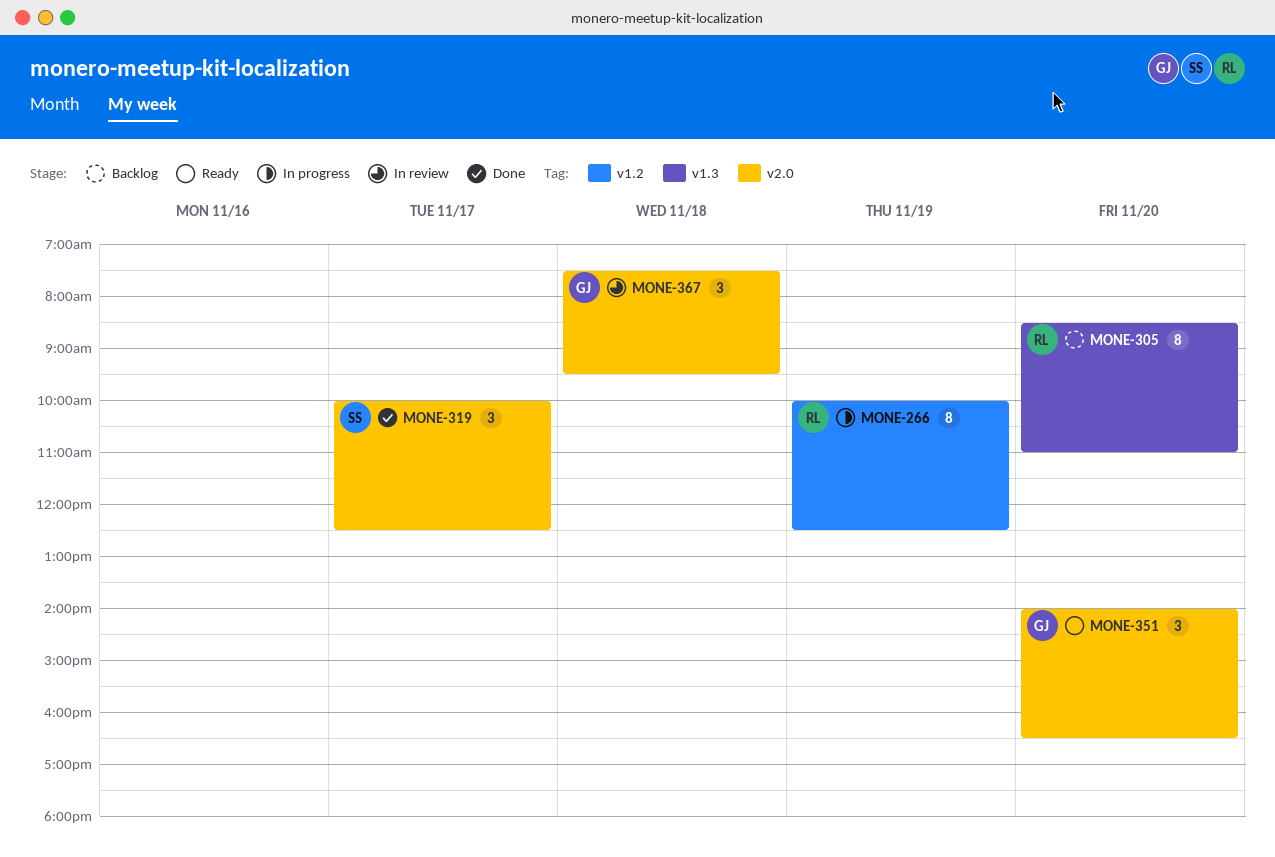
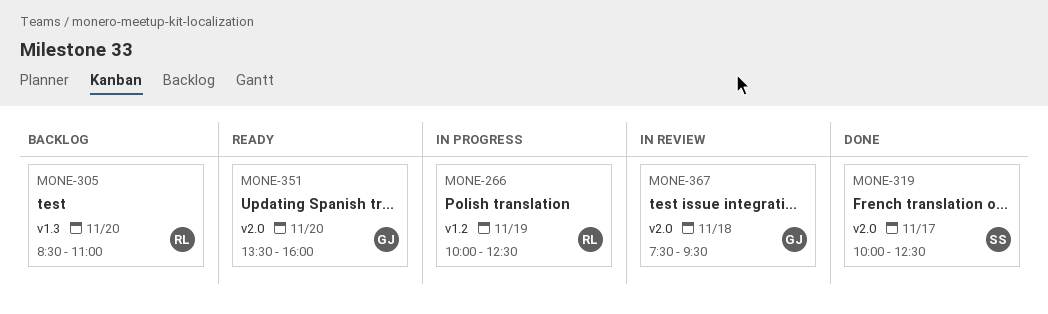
MONE-351, begins: 14:00 -> 13:30
MONE-351, ends: 16:30 -> 16:00

